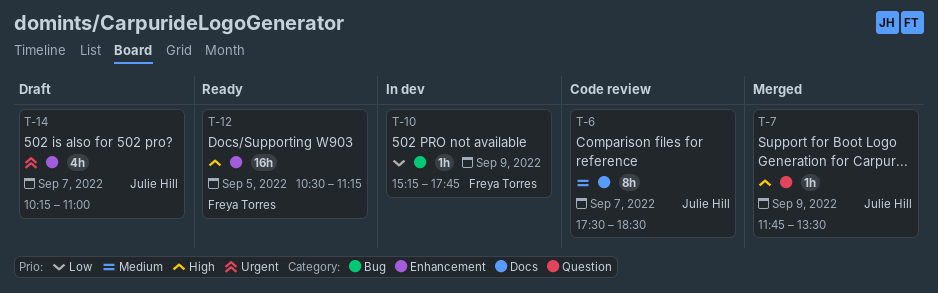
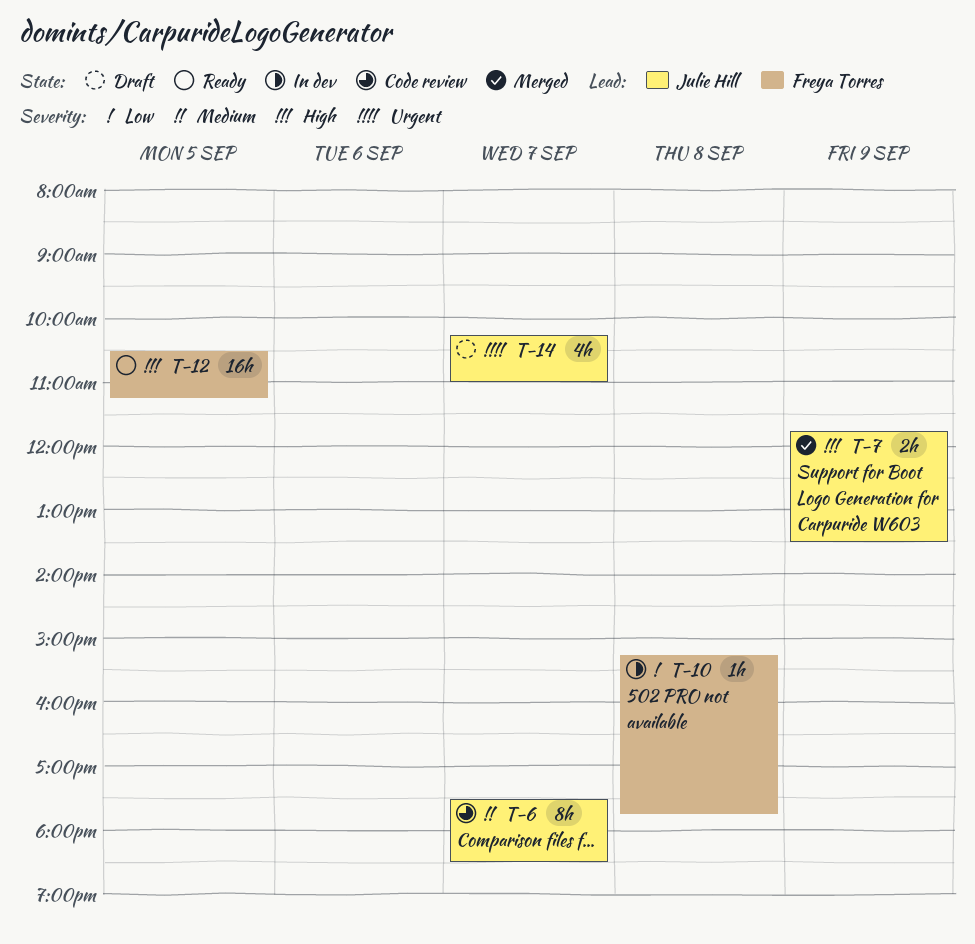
T-7, estimate: 1h -> 2h
T-10, day: Sep 9 -> Sep 8

